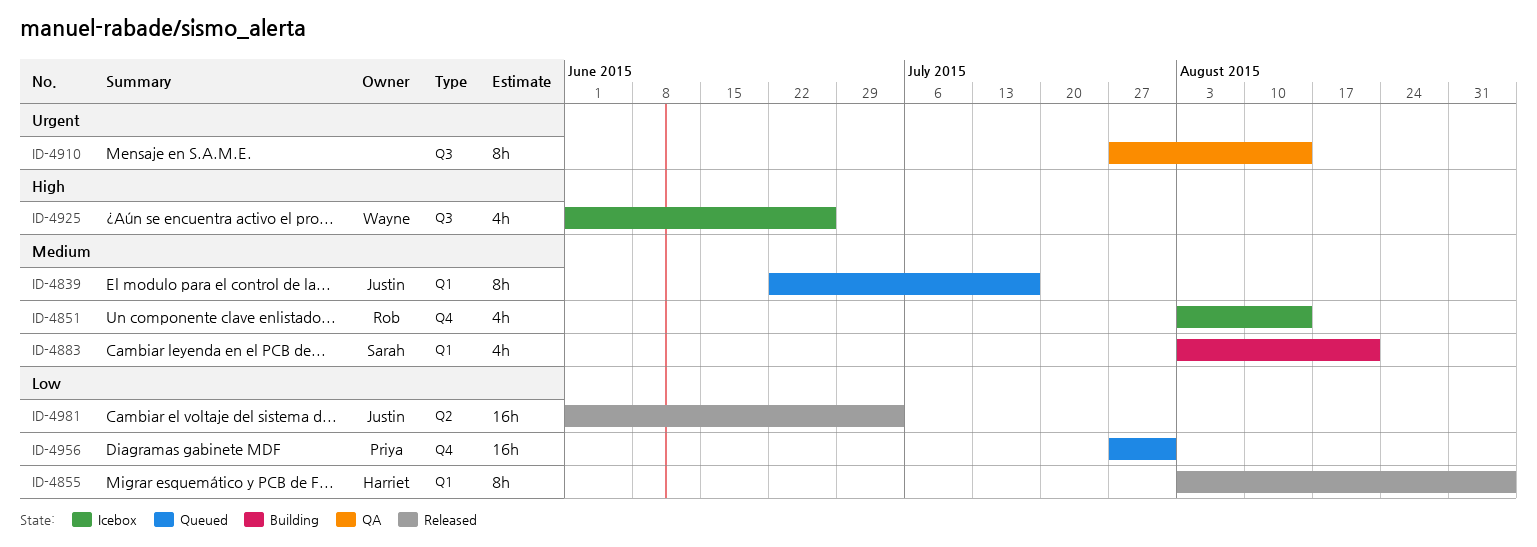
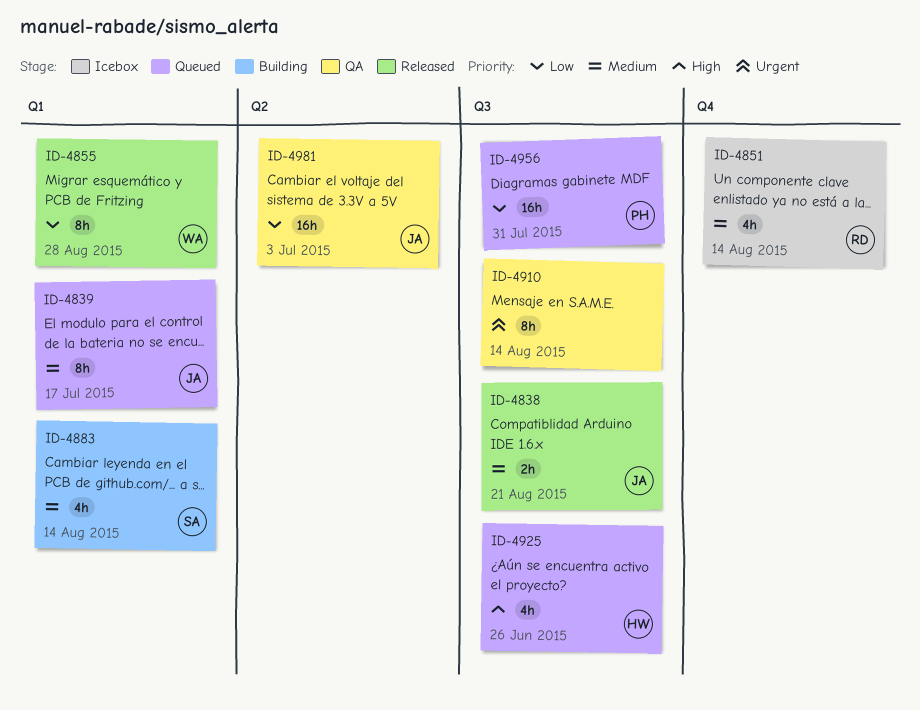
ID-4838: none -> present
ID-4855, owner: Harriet -> Wayne
ID-4855, due: Sep 4 -> Aug 28
ID-4883, due: Aug 21 -> Aug 14
ID-4925, status: Icebox -> Queued
ID-4925, owner: Wayne -> Harriet
ID-4956, label: Q4 -> Q3
ID-4981, status: Released -> QA

